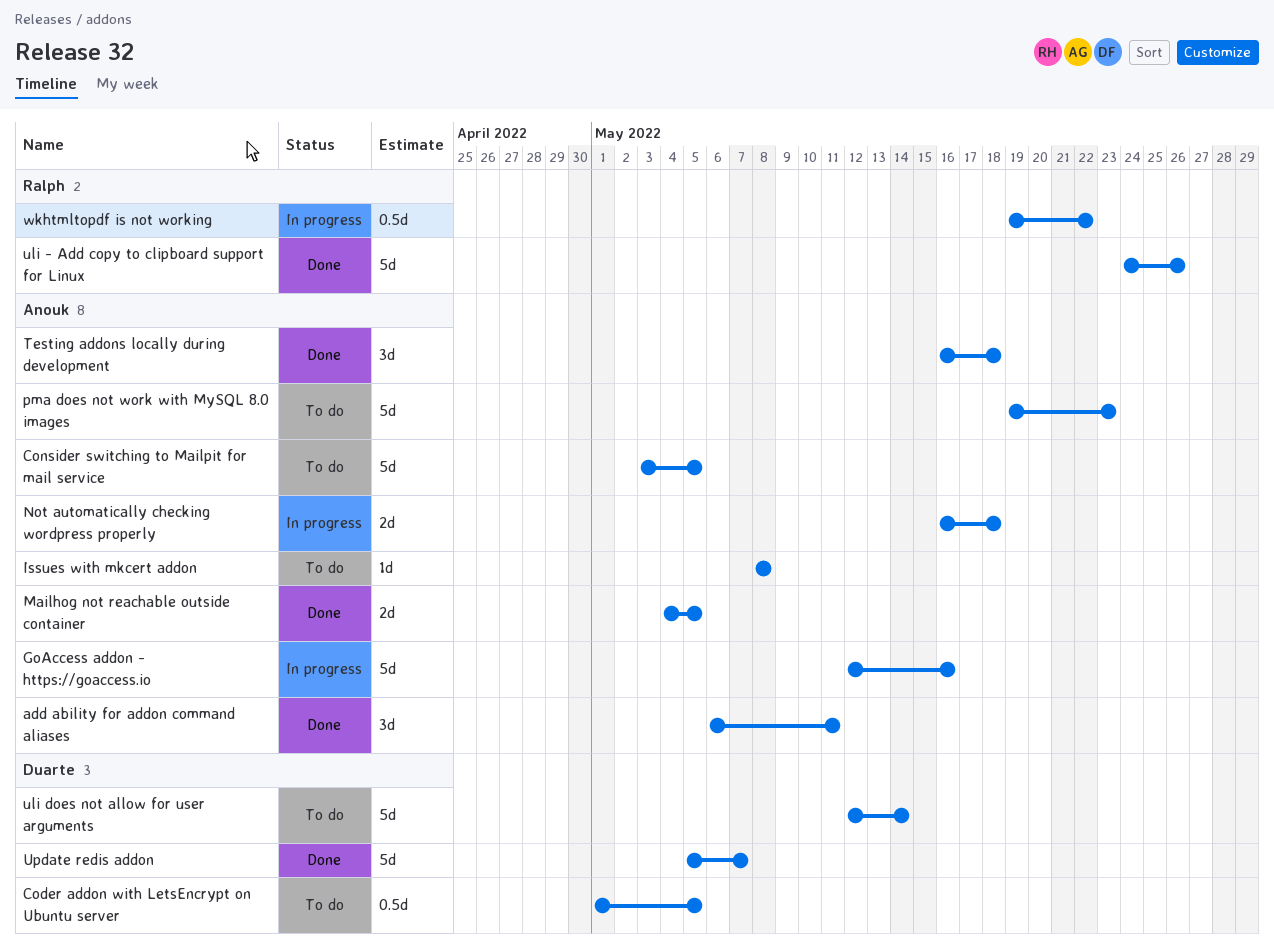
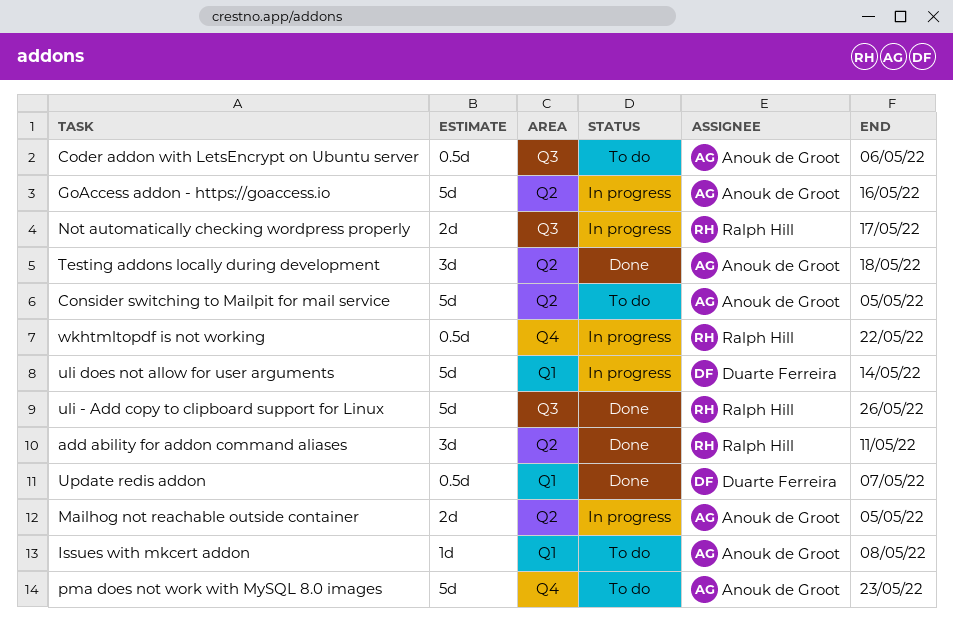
add ability for addon command aliases, owner: Anouk de Groot -> Ralph Hill
Coder addon with LetsEncrypt on Ubuntu server, owner: Duarte Ferreira -> Anouk de Groot
Coder addon with LetsEncrypt on Ubuntu server, due: May 5 -> May 6
Mailhog not reachable outside container, status: Done -> In progress
Not automatically checking wordpress properly, owner: Anouk de Groot -> Ralph Hill
Not automatically checking wordpress properly, due: May 18 -> May 17
uli does not allow for user arguments, status: To do -> In progress
Update redis addon, estimate: 5d -> 0.5d

